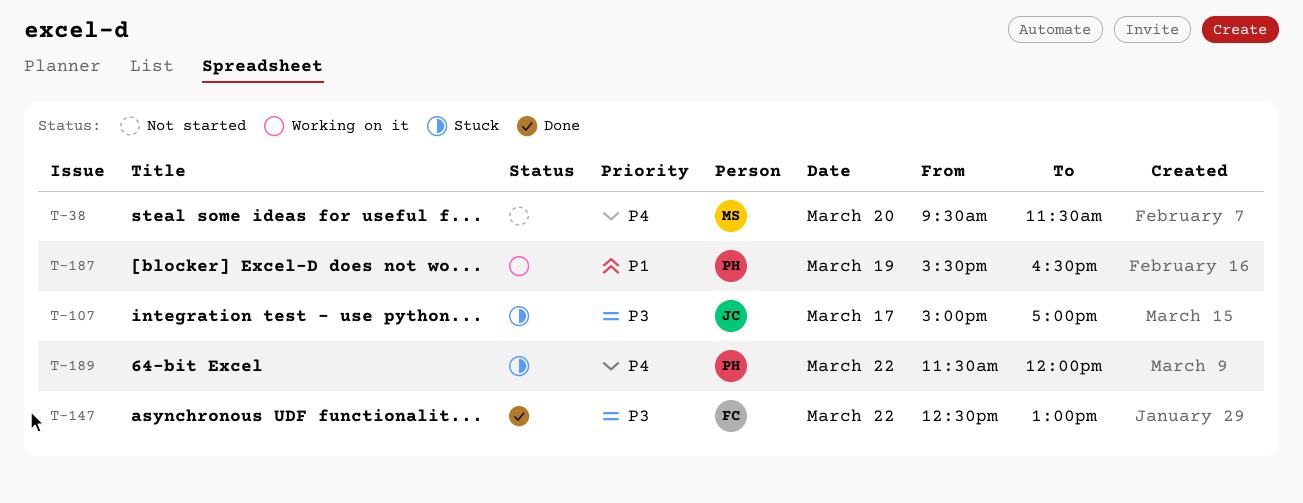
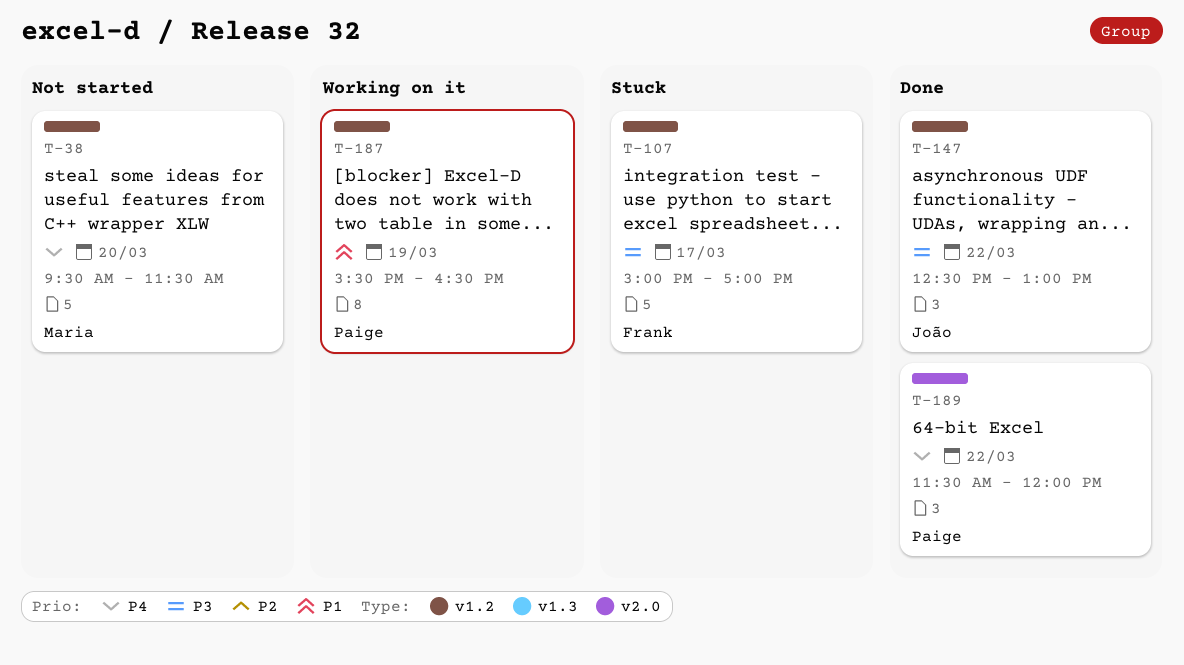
T-107, owner: João -> Frank
T-147, owner: Frank -> João
T-189, status: Stuck -> Done

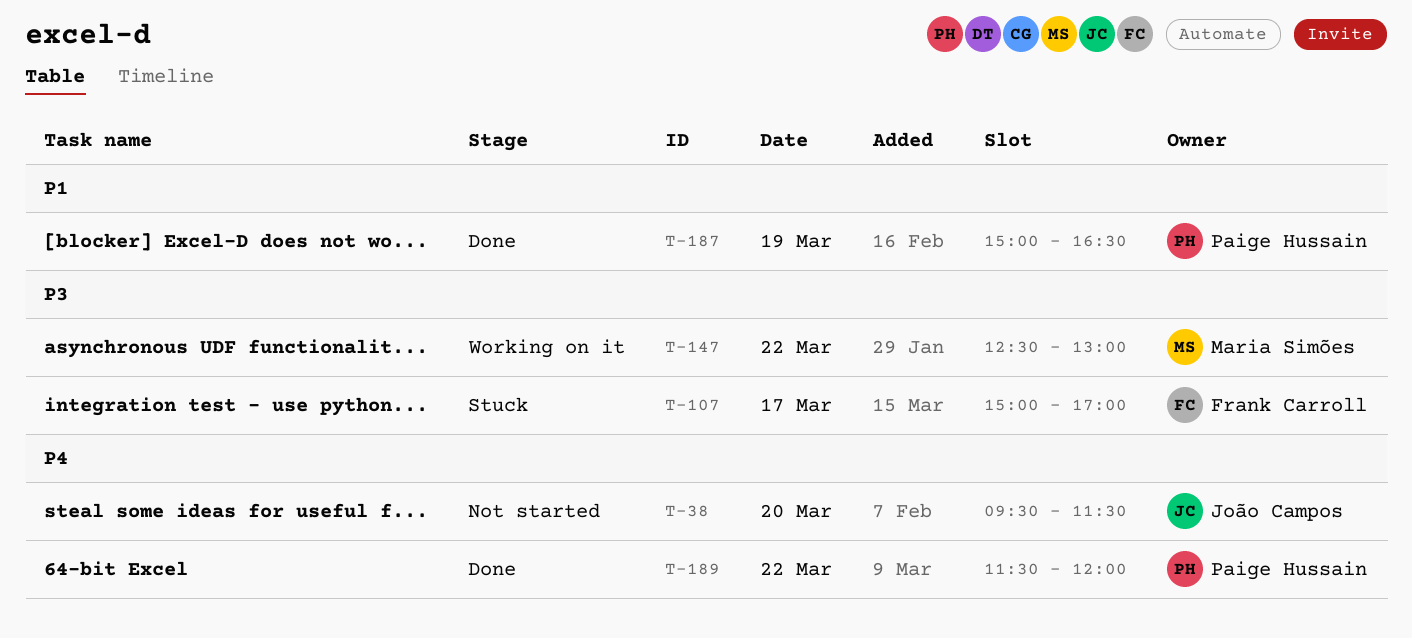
T-38, owner: Maria Simões -> João Campos
T-147, status: Done -> Working on it
T-147, owner: João Campos -> Maria Simões
T-187, status: Working on it -> Done
T-187, begins: 15:30 -> 15:00

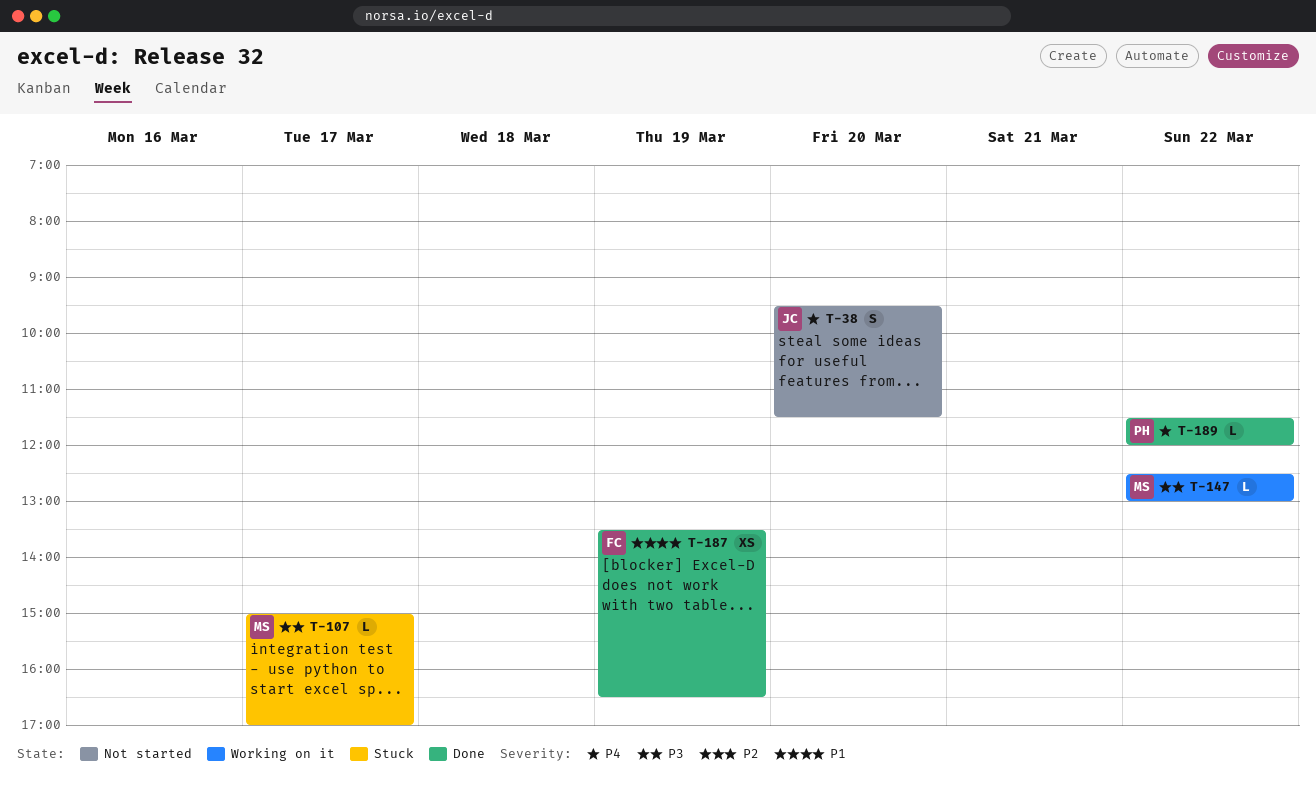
T-107, owner: Frank Carroll -> Maria Simões
T-187, owner: Paige Hussain -> Frank Carroll
T-187, begins: 15:00 -> 13:30

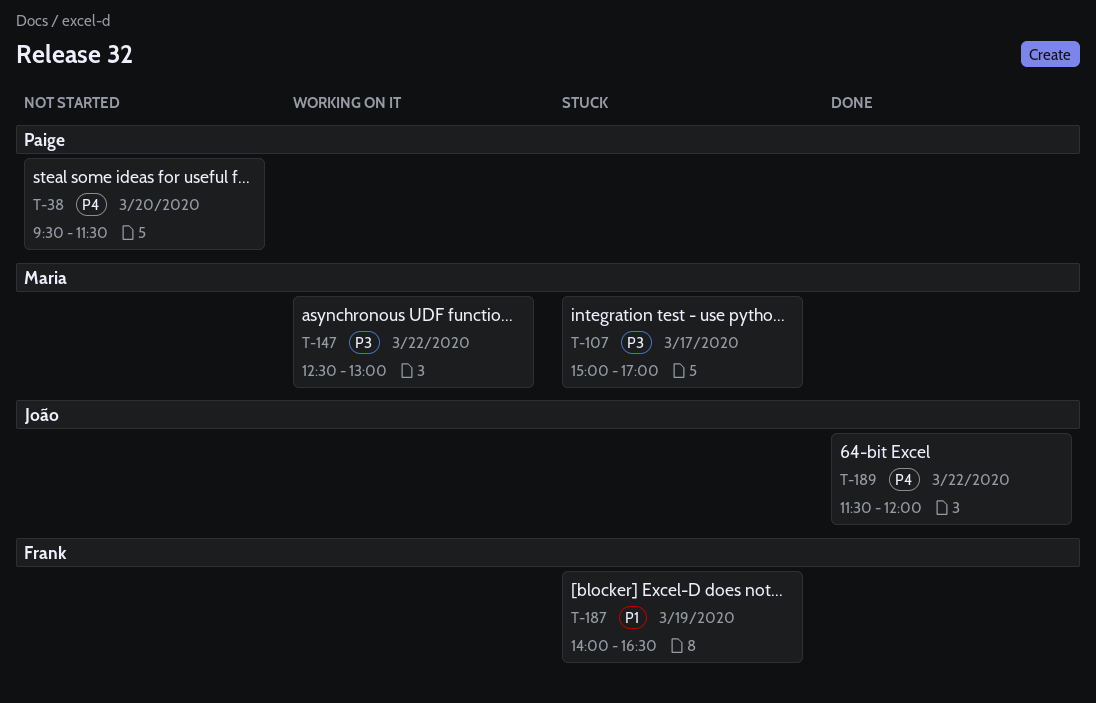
T-38, owner: João -> Paige
T-187, status: Done -> Stuck
T-187, begins: 13:30 -> 14:00
T-189, owner: Paige -> João

